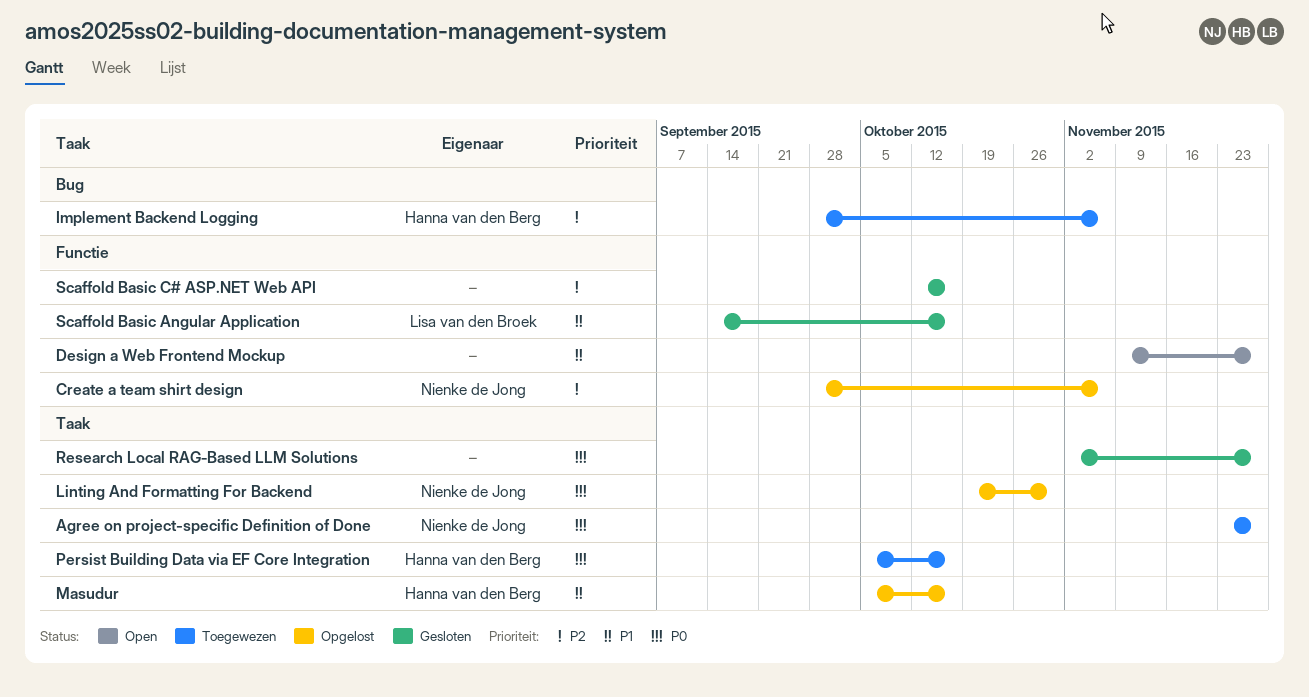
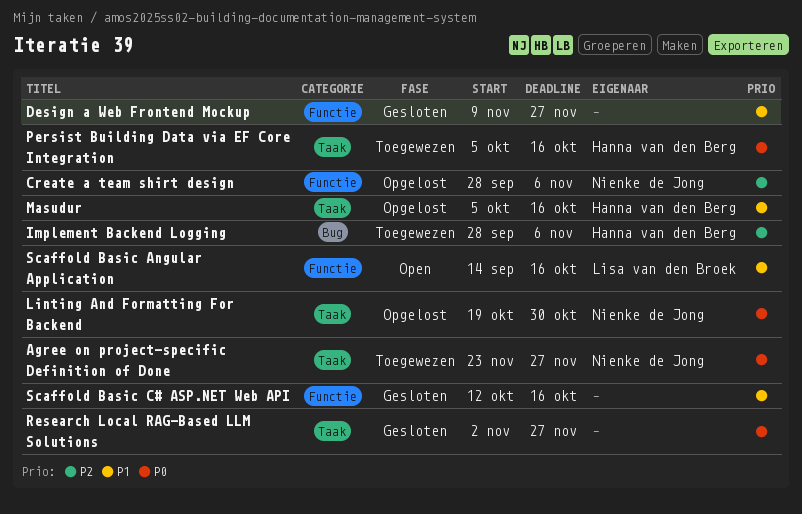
Design a Web Frontend Mockup, status: Open -> Gesloten
Scaffold Basic Angular Application, status: Gesloten -> Open
Scaffold Basic C# ASP.NET Web API, priority: P2 -> P1

